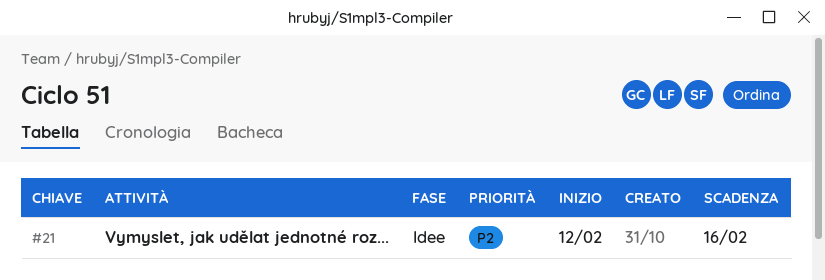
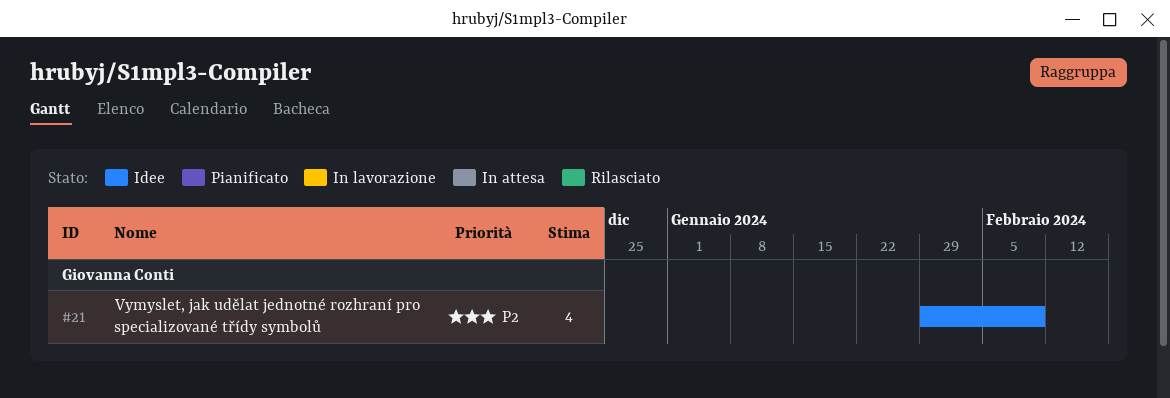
#21, start: Feb 12 -> Jan 29
#21, due: Feb 16 -> Feb 9

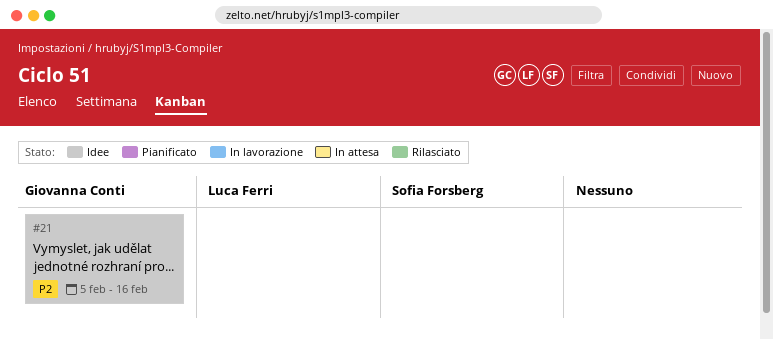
#21, start: Jan 29 -> Feb 5
#21, due: Feb 9 -> Feb 16

